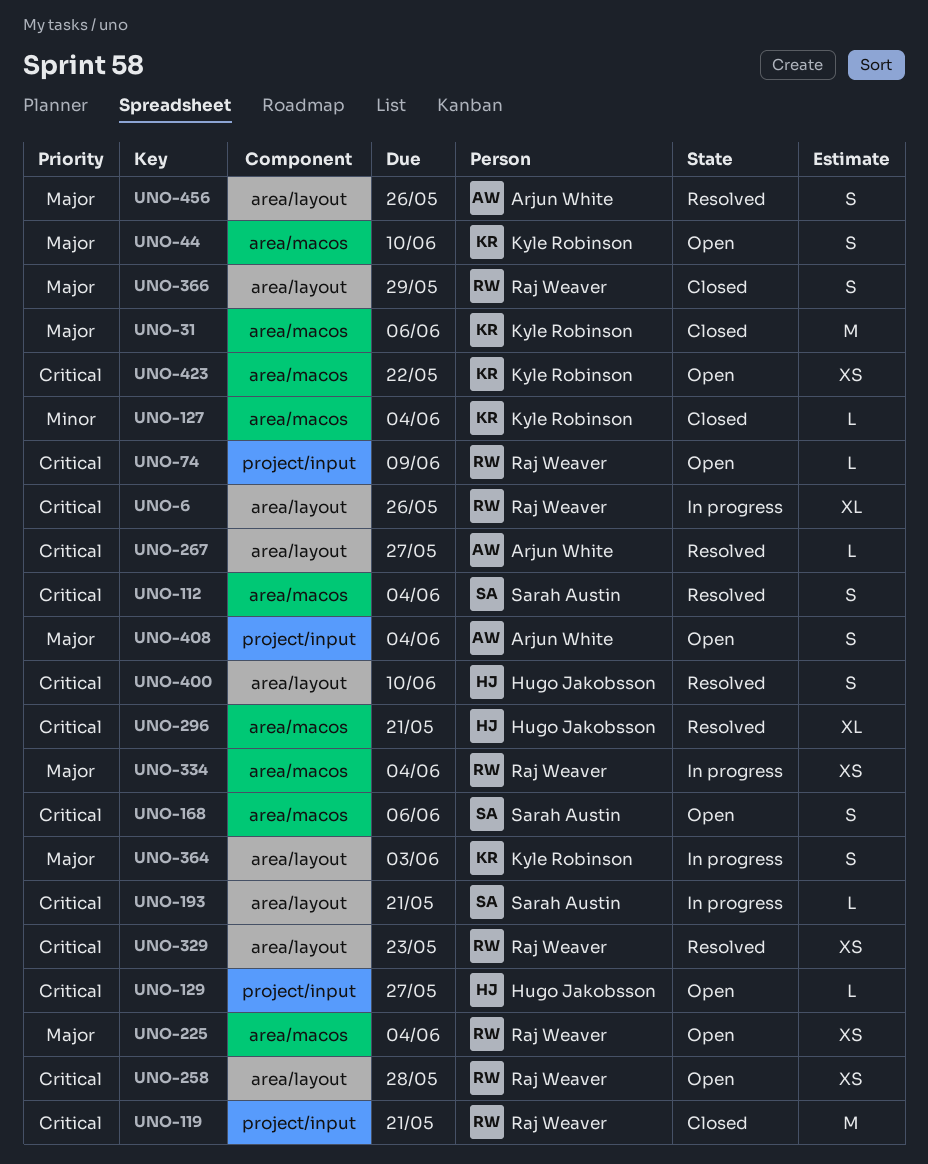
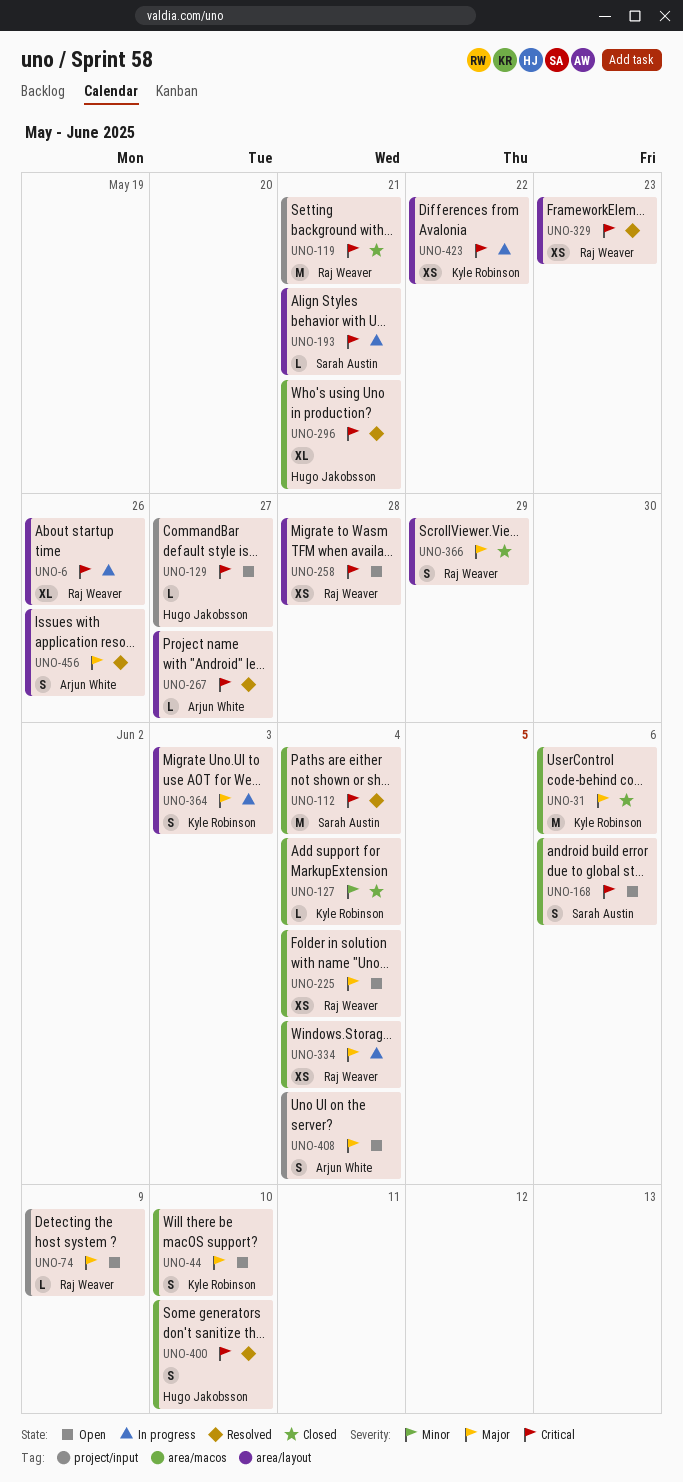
UNO-74, priority: Critical -> Major
UNO-112, estimate: S -> M
UNO-400, label: area/layout -> area/macos
UNO-423, status: Open -> In progress
UNO-423, label: area/macos -> area/layout

